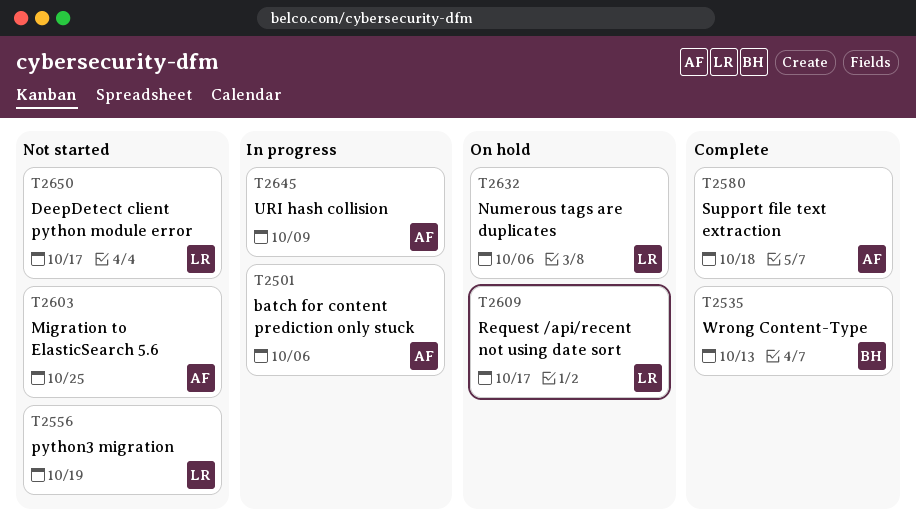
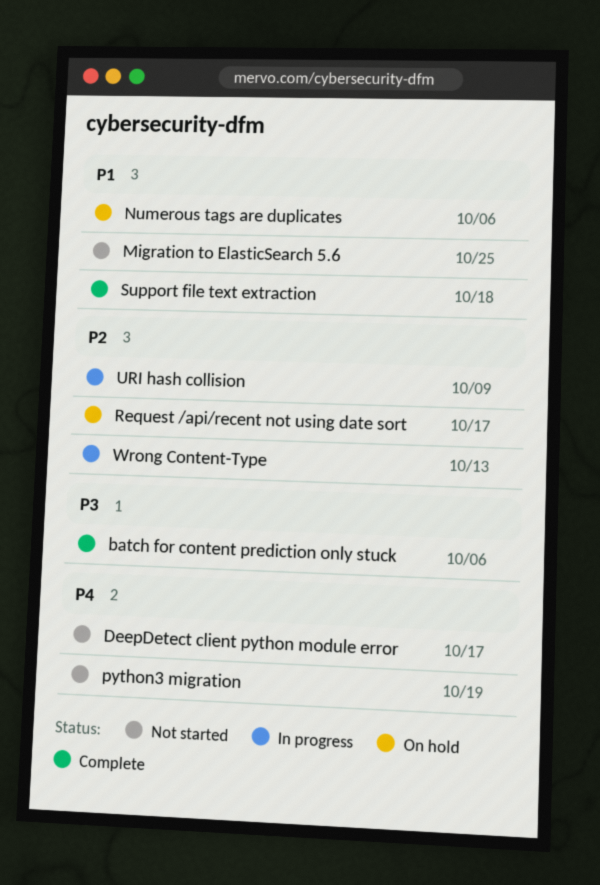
batch for content prediction only stuck, status: In progress -> Complete
Wrong Content-Type, status: Complete -> In progress

